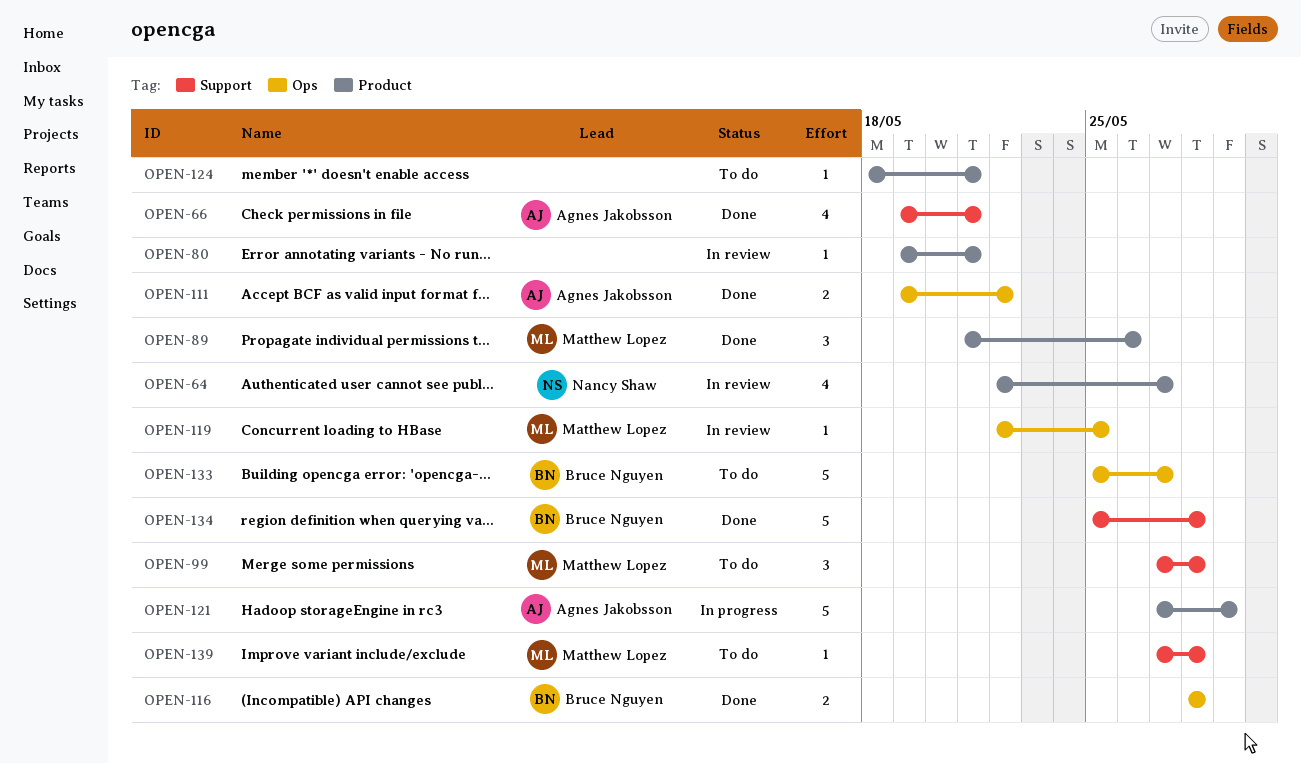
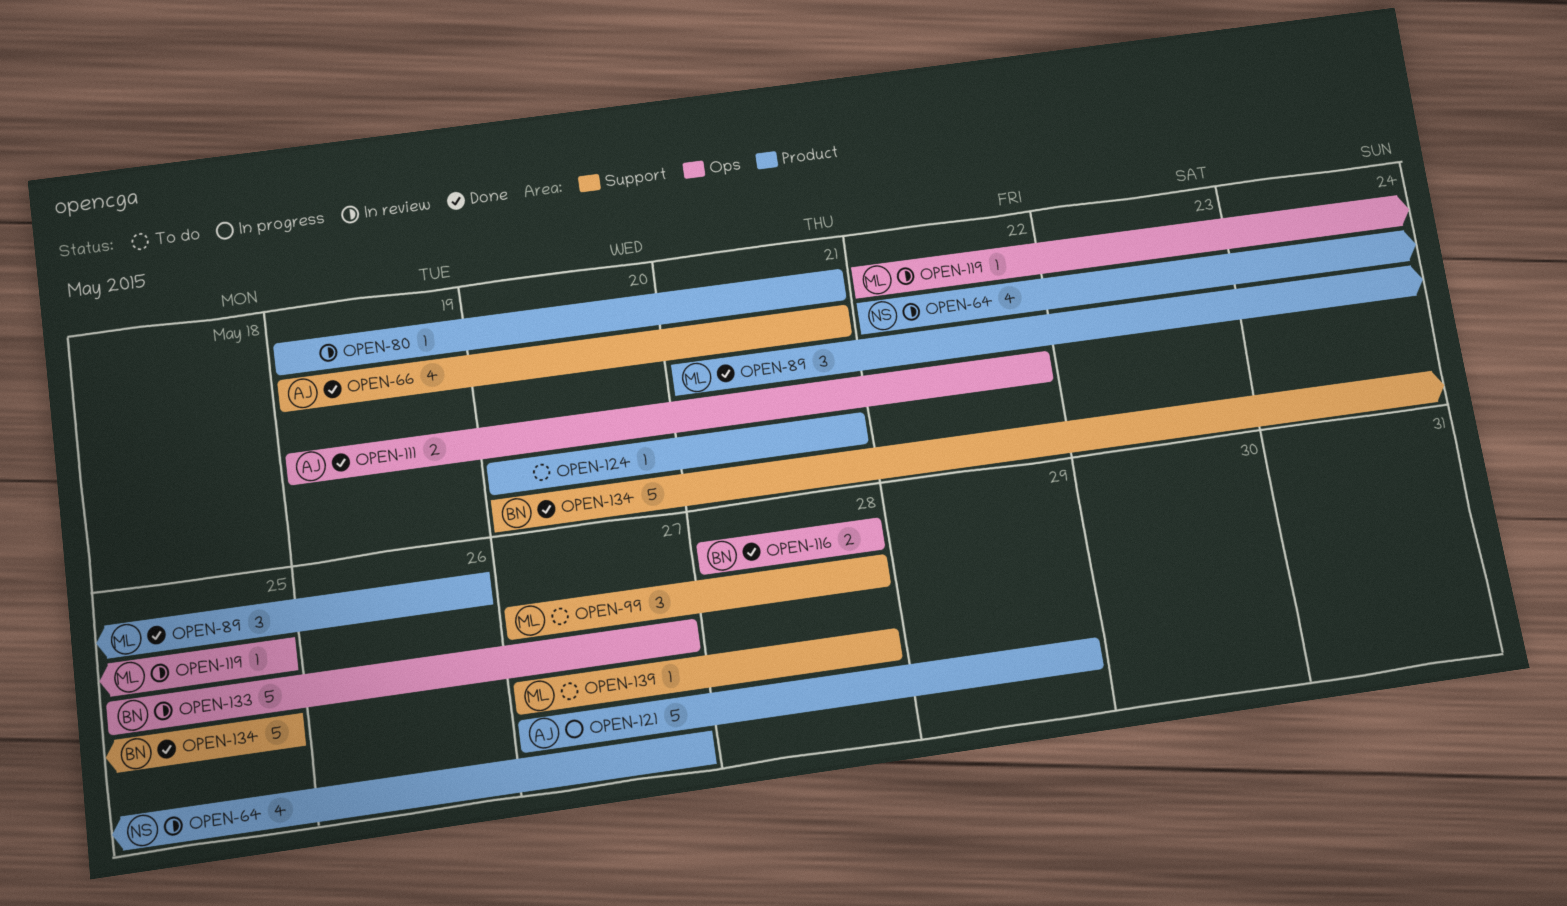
OPEN-124, start: May 18 -> May 20
OPEN-133, status: To do -> In review
OPEN-134, start: May 25 -> May 20
OPEN-134, due: May 28 -> May 25

